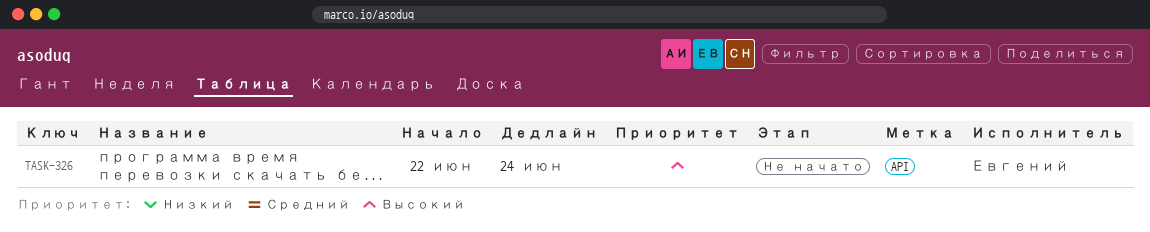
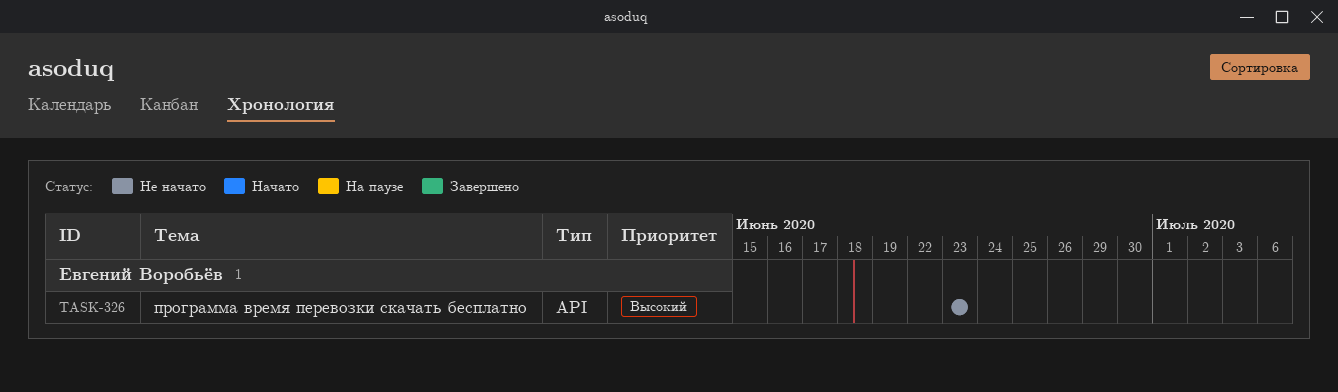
TASK-326, start: Jun 22 -> Jun 23
TASK-326, due: Jun 24 -> Jun 23

